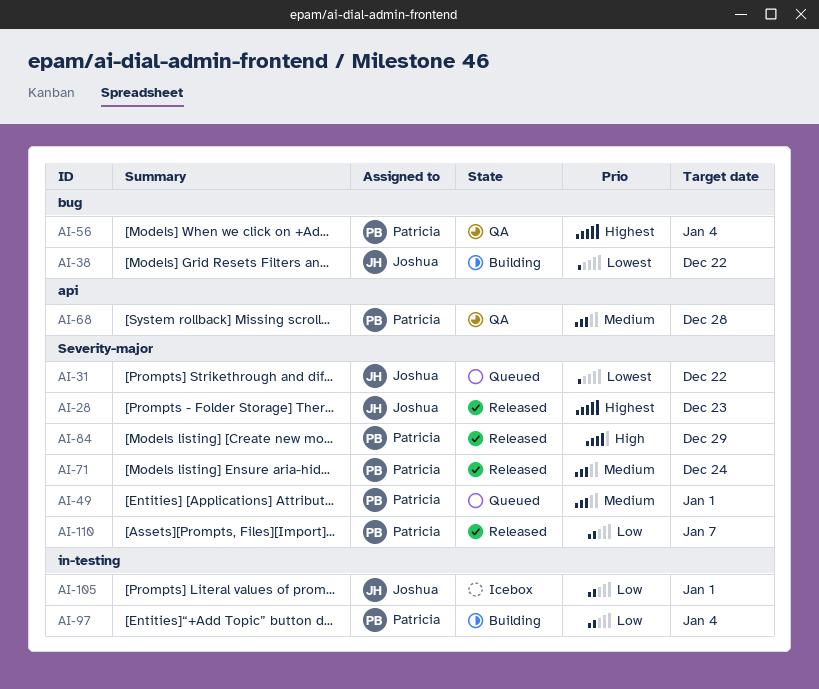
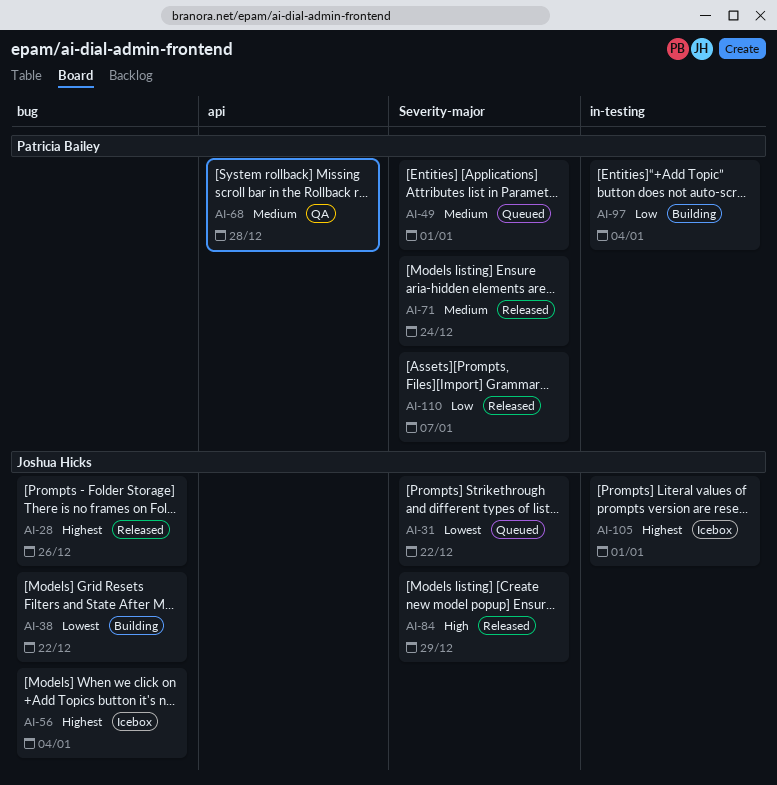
AI-28, label: Severity-major -> bug
AI-28, due: Dec 23 -> Dec 26
AI-56, status: QA -> Icebox
AI-56, owner: Patricia Bailey -> Joshua Hicks
AI-84, owner: Patricia Bailey -> Joshua Hicks
AI-105, priority: Low -> Highest

